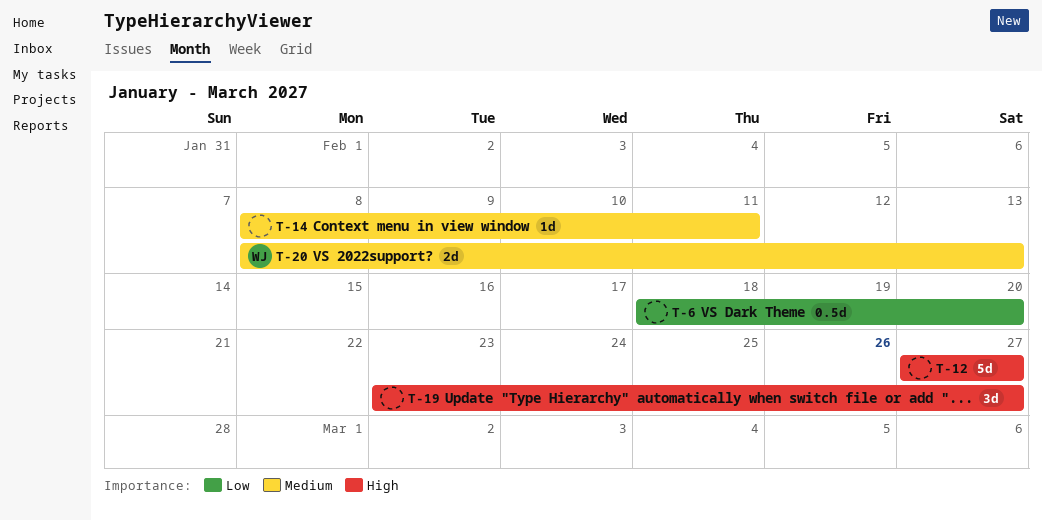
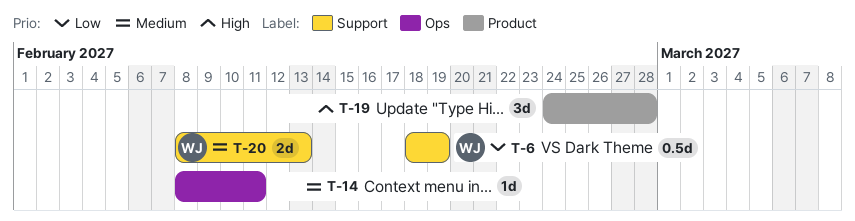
T-6, owner: none -> WJ
T-6, due: Feb 20 -> Feb 19
T-12: present -> none
T-19, start: Feb 23 -> Feb 24
T-19, due: Feb 27 -> Feb 28

